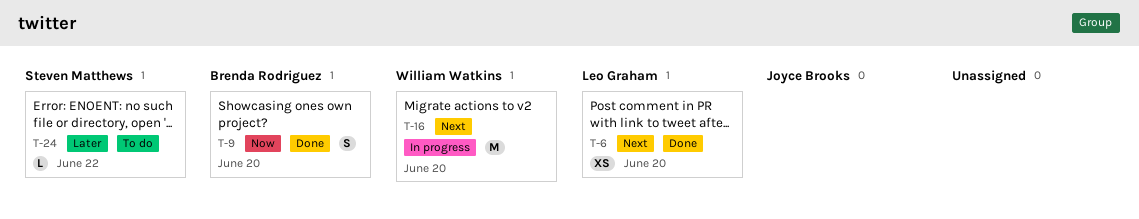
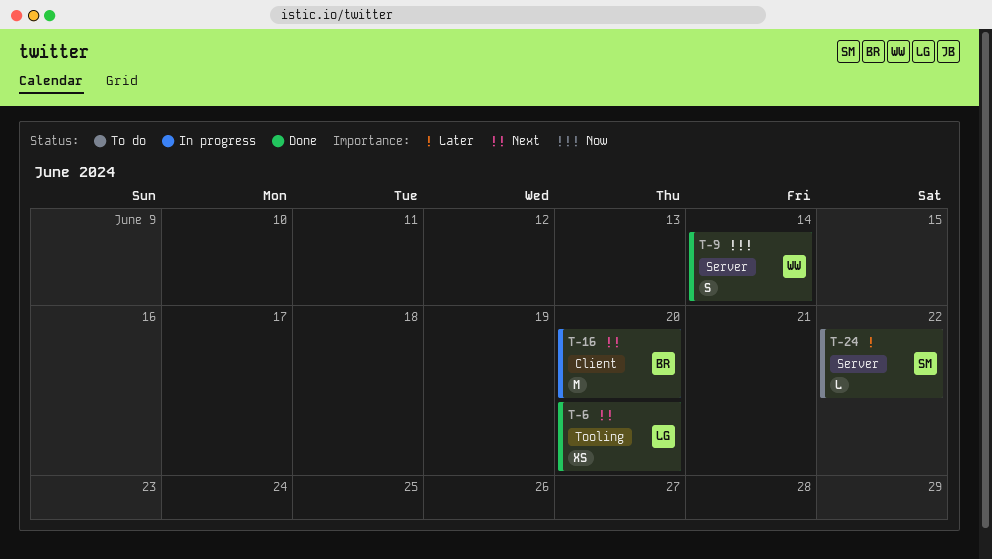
T-9, owner: Brenda Rodriguez -> William Watkins
T-9, due: Jun 20 -> Jun 14
T-16, owner: William Watkins -> Brenda Rodriguez

